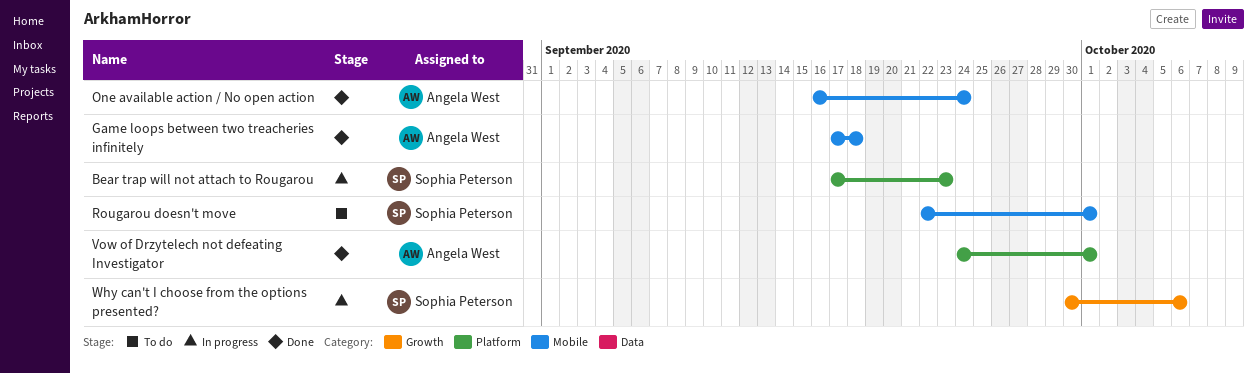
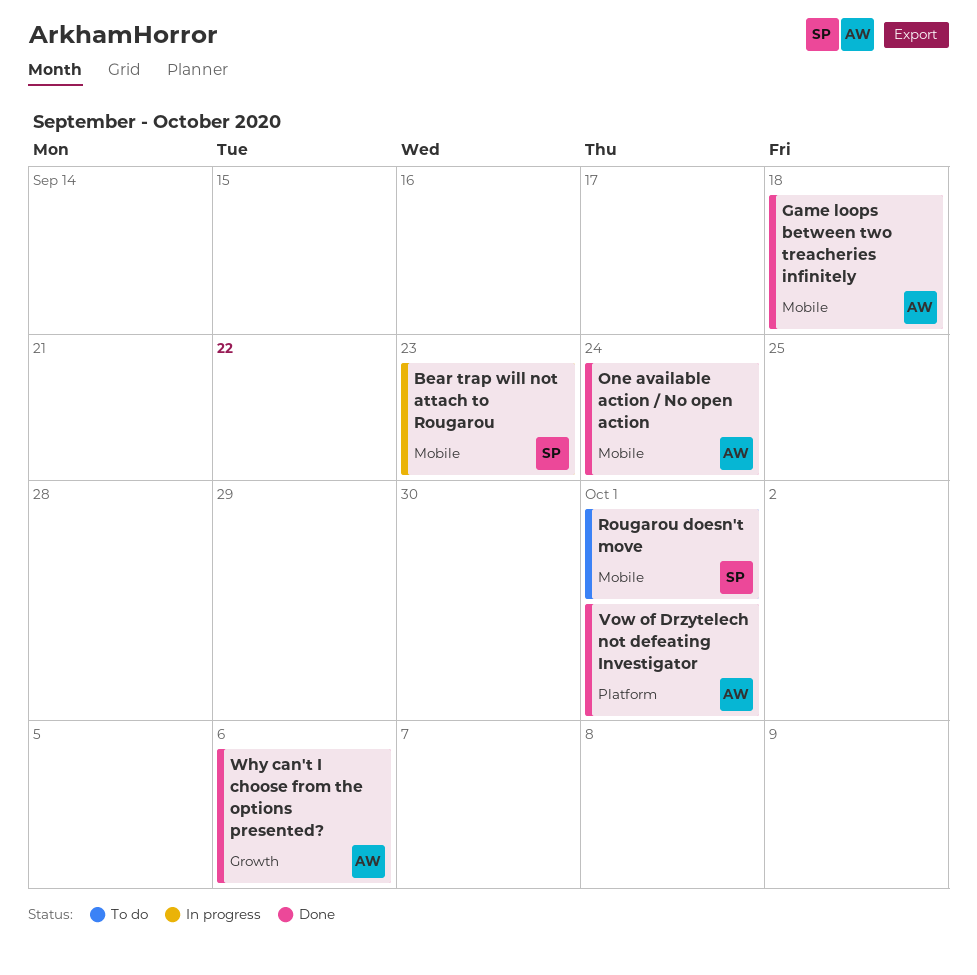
Bear trap will not attach to Rougarou, label: Platform -> Mobile
Why can't I choose from the options presented?, status: In progress -> Done
Why can't I choose from the options presented?, owner: Sophia Peterson -> Angela West

